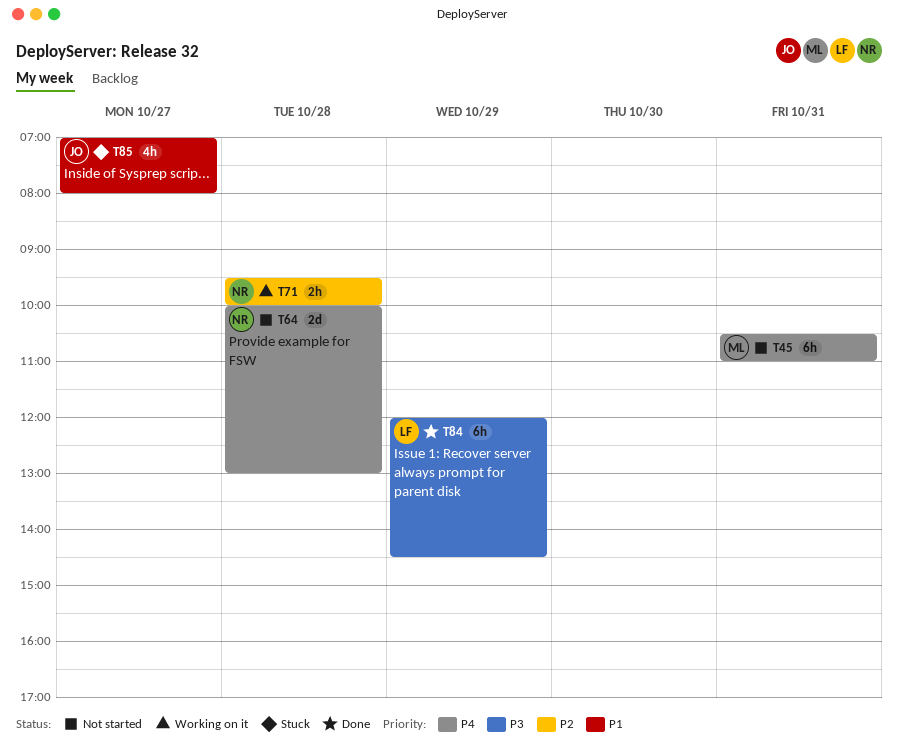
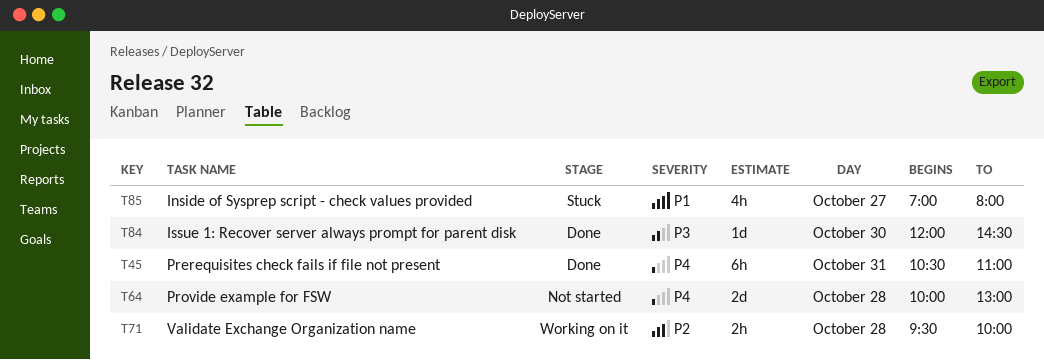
T45, status: Not started -> Done
T84, estimate: 6h -> 1d
T84, day: Oct 29 -> Oct 30

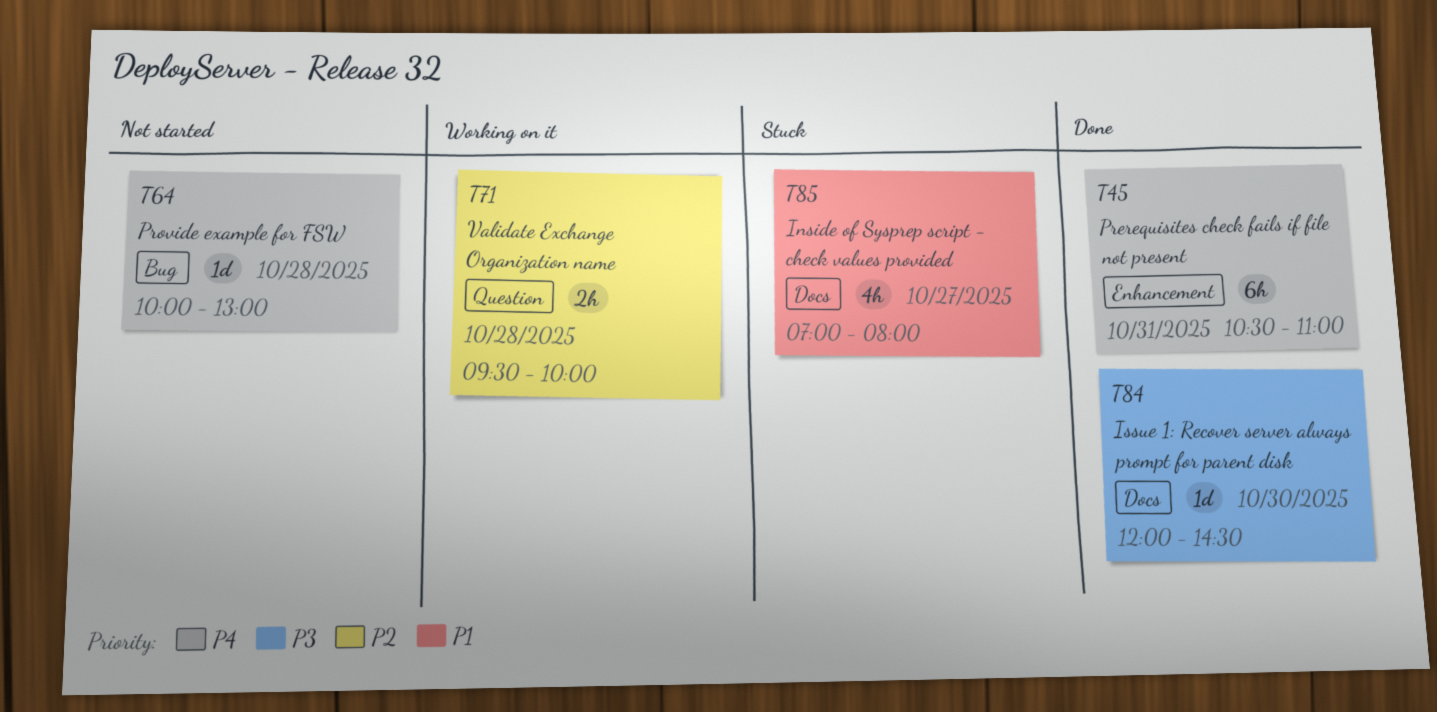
T64, estimate: 2d -> 1d

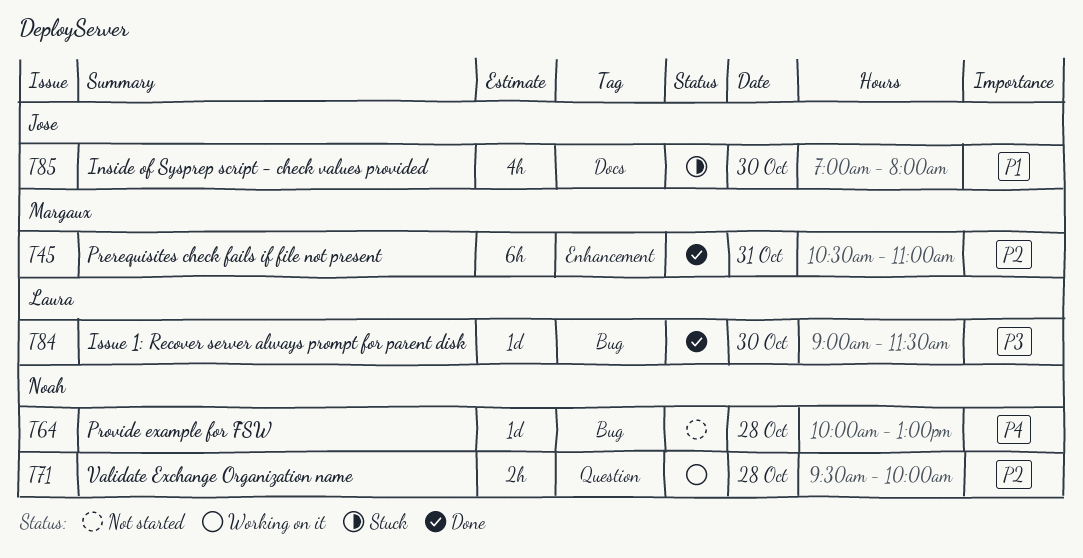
T45, priority: P4 -> P2
T84, label: Docs -> Bug
T84, begins: 12:00 -> 09:00
T84, ends: 14:30 -> 11:30
T85, day: Oct 27 -> Oct 30

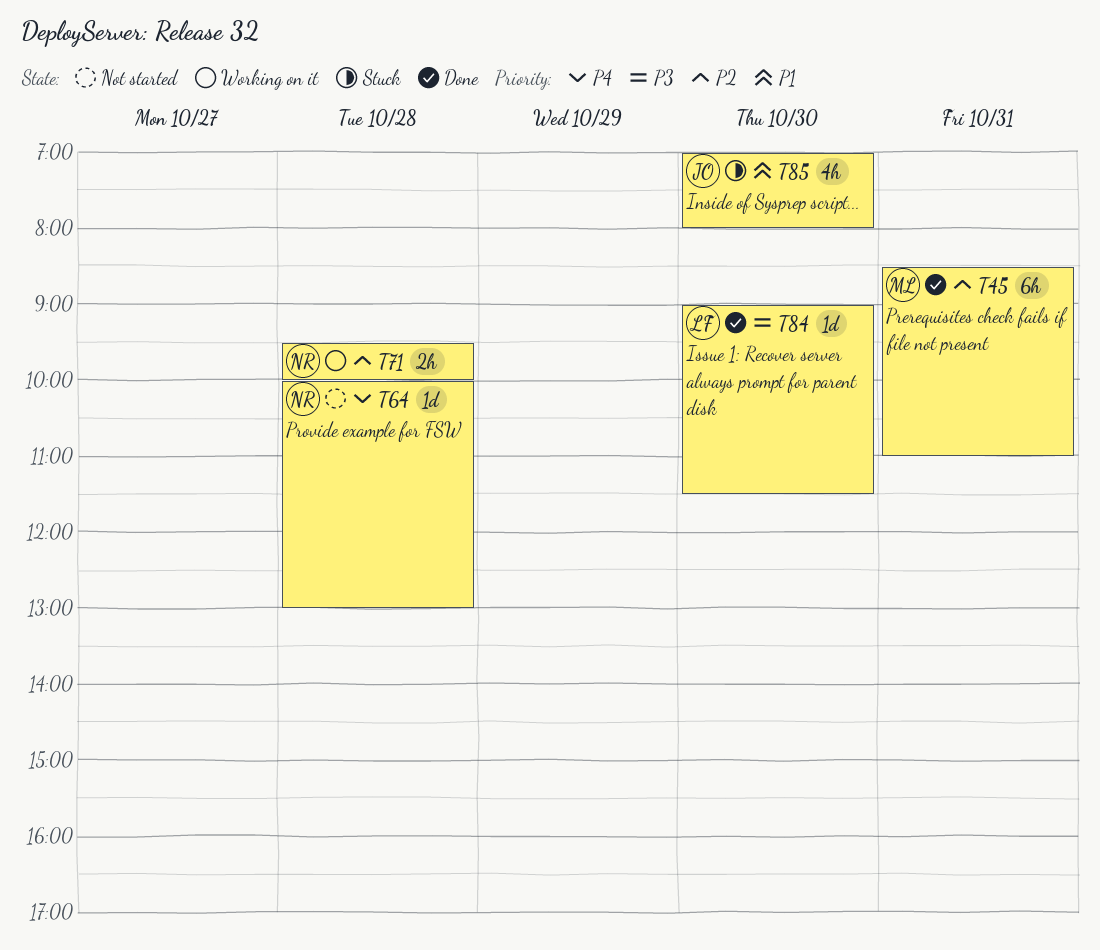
T45, begins: 10:30 -> 08:30

